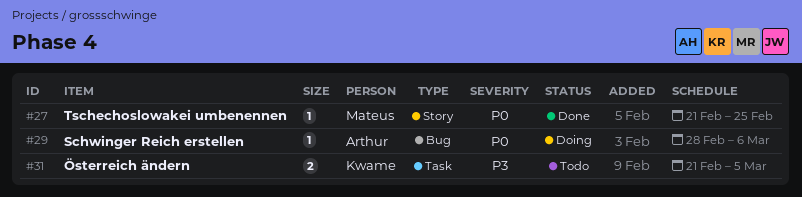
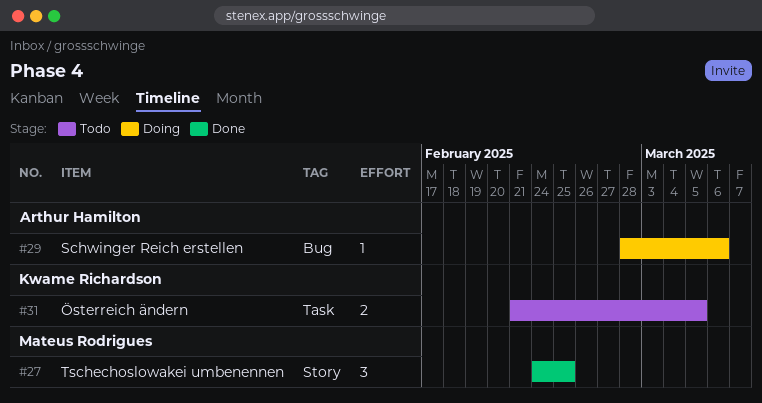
#27, estimate: 1 -> 3
#27, start: Feb 21 -> Feb 24

